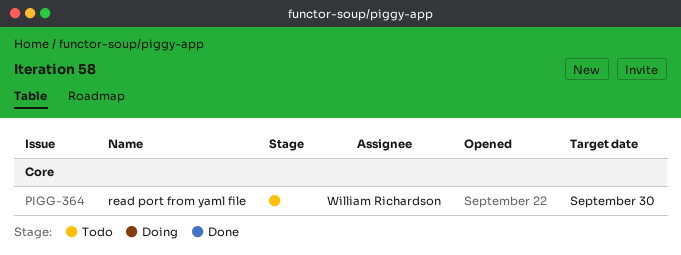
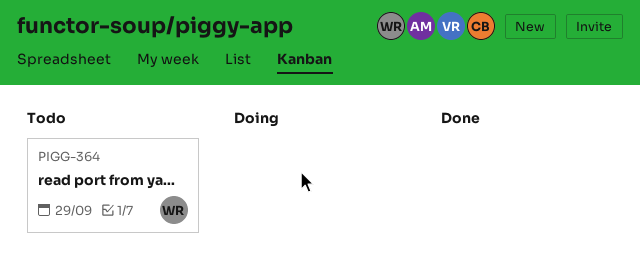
PIGG-364, due: Sep 30 -> Sep 29

